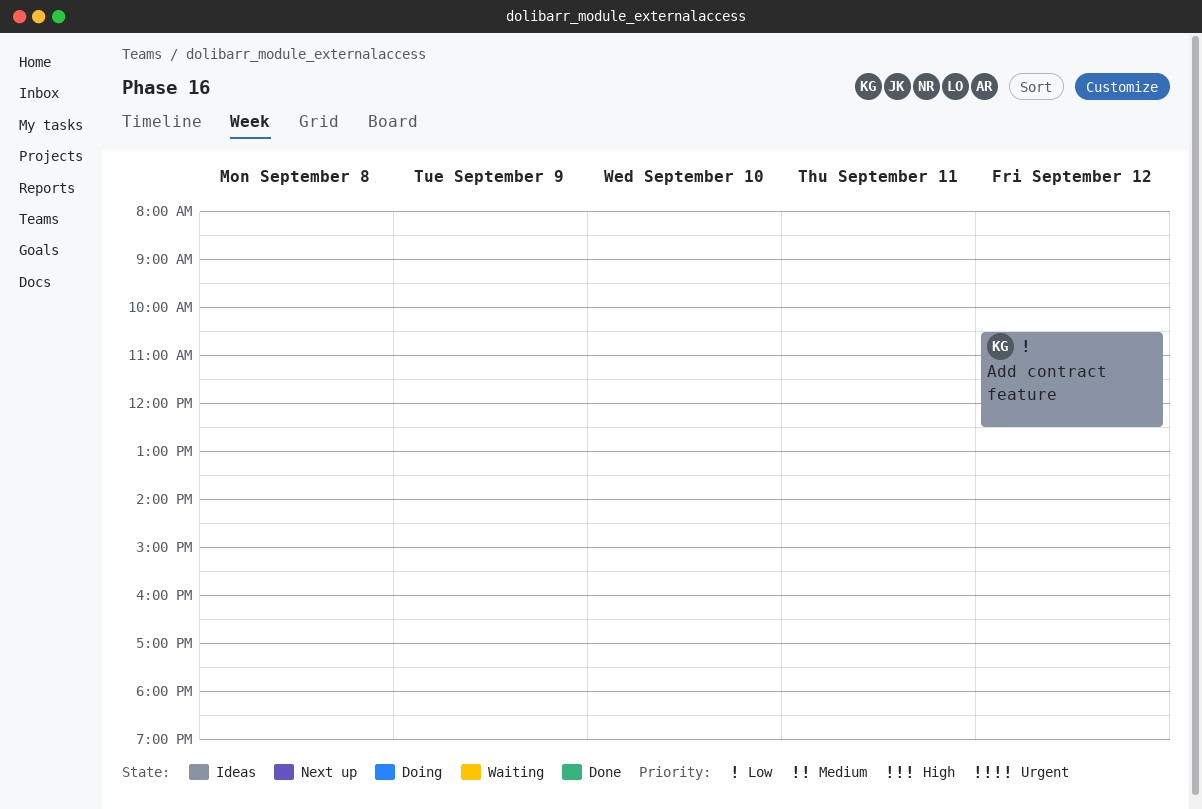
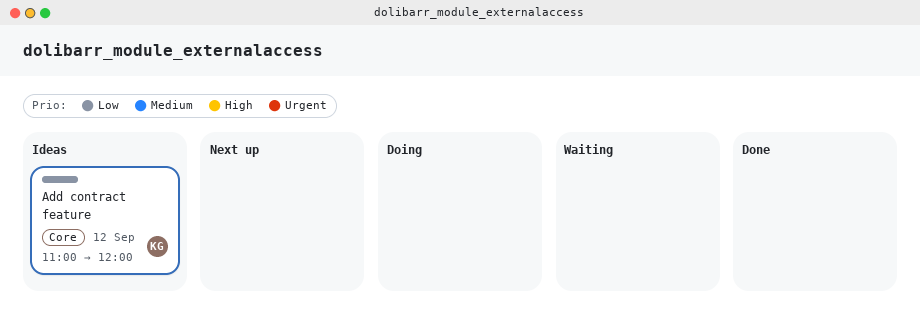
Add contract feature, begins: 10:30 -> 11:00
Add contract feature, ends: 12:30 -> 12:00

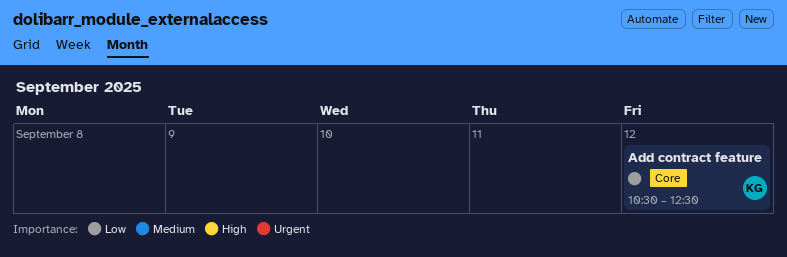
Add contract feature, begins: 11:00 -> 10:30
Add contract feature, ends: 12:00 -> 12:30

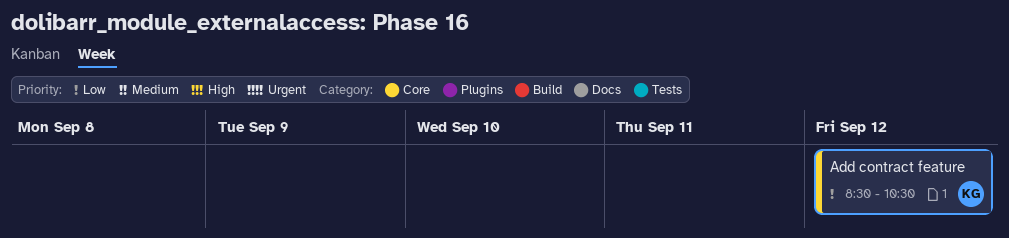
Add contract feature, begins: 10:30 -> 08:30
Add contract feature, ends: 12:30 -> 10:30

